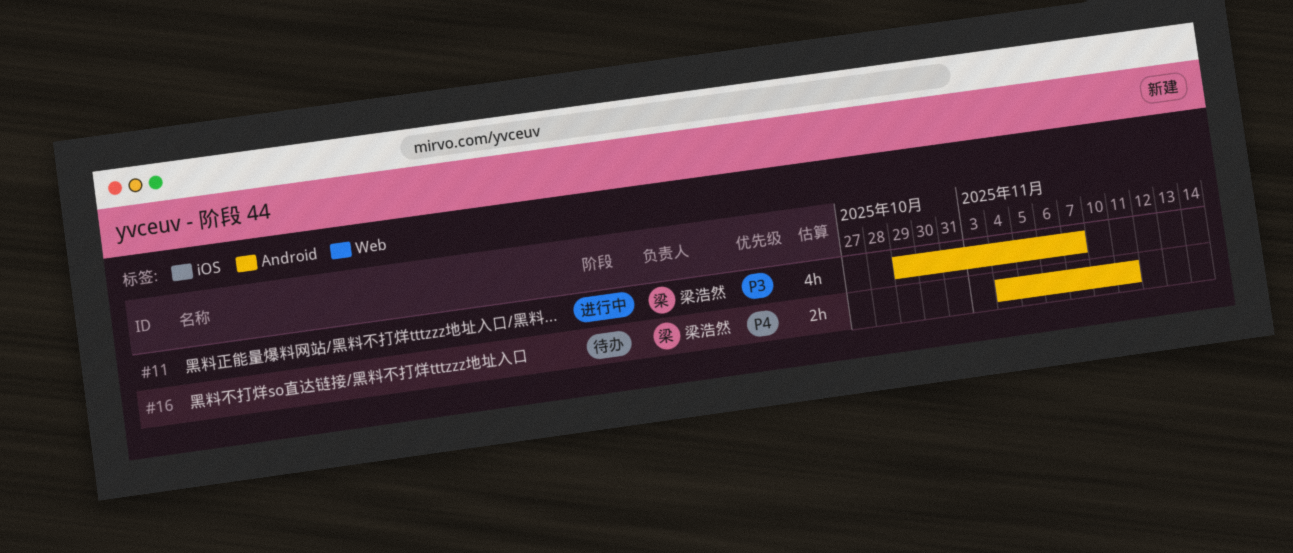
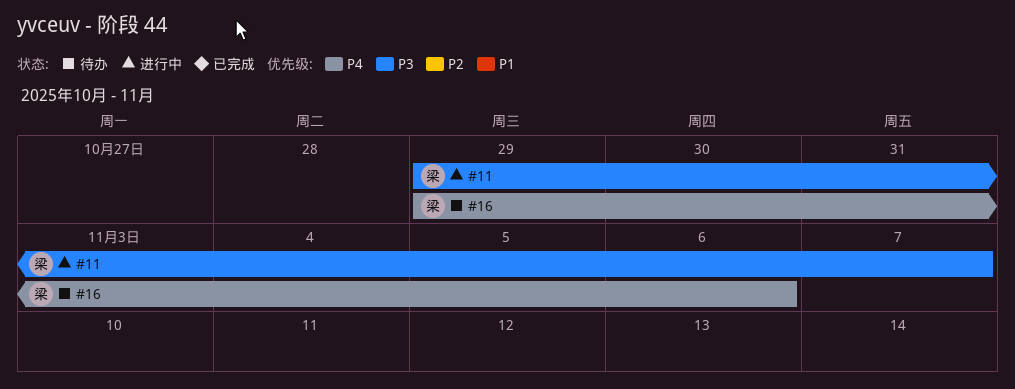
#16, start: Nov 4 -> Oct 29
#16, due: Nov 11 -> Nov 6

